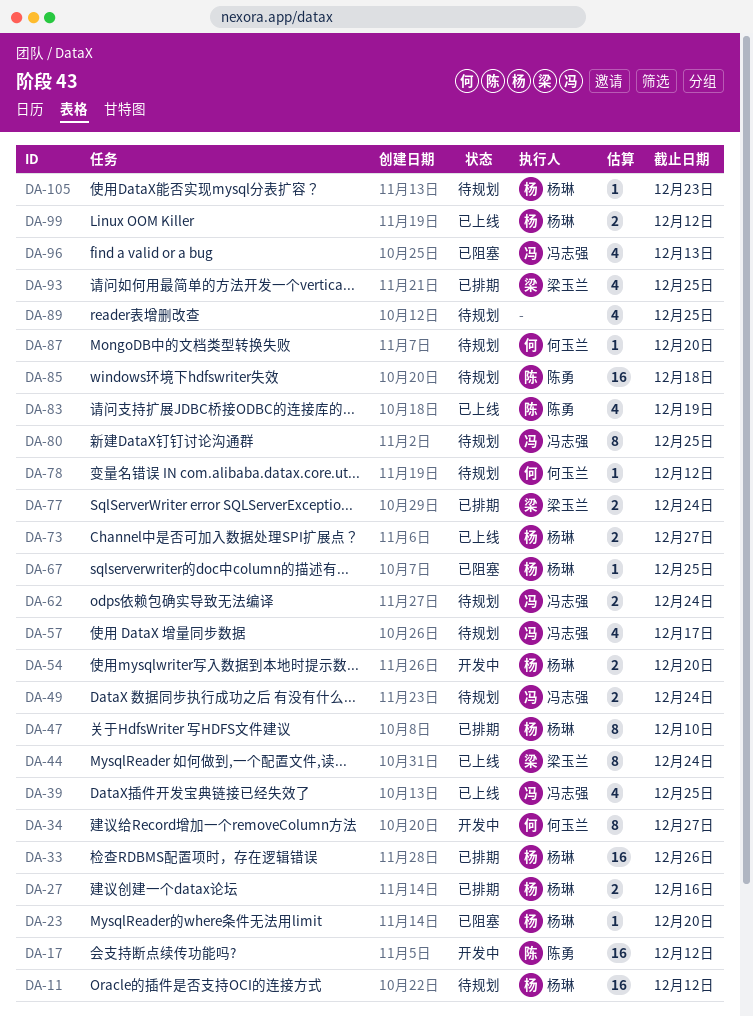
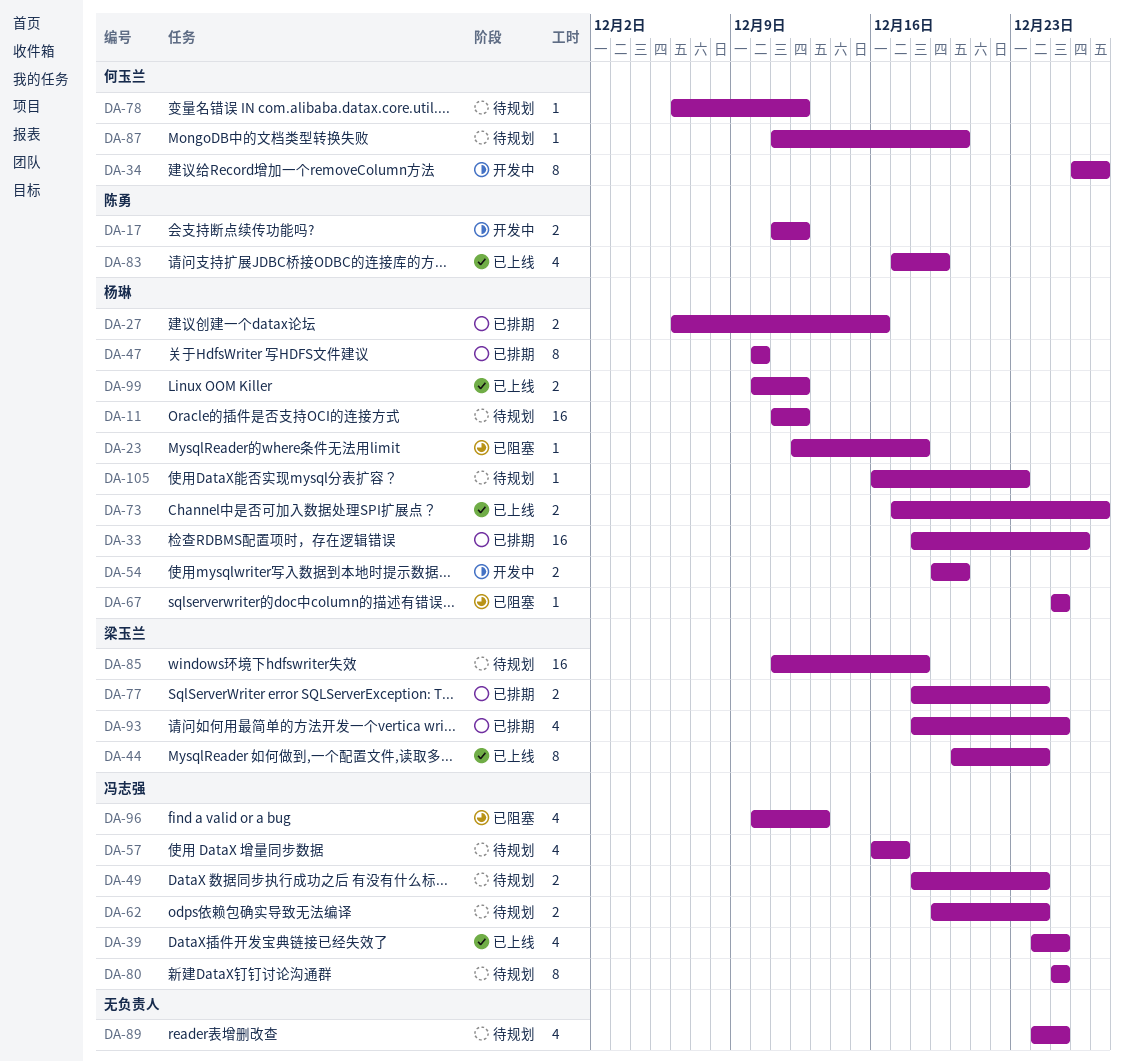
DA-17, estimate: 16 -> 2
DA-23, due: Dec 20 -> Dec 18
DA-85, owner: 陈勇 -> 梁玉兰

